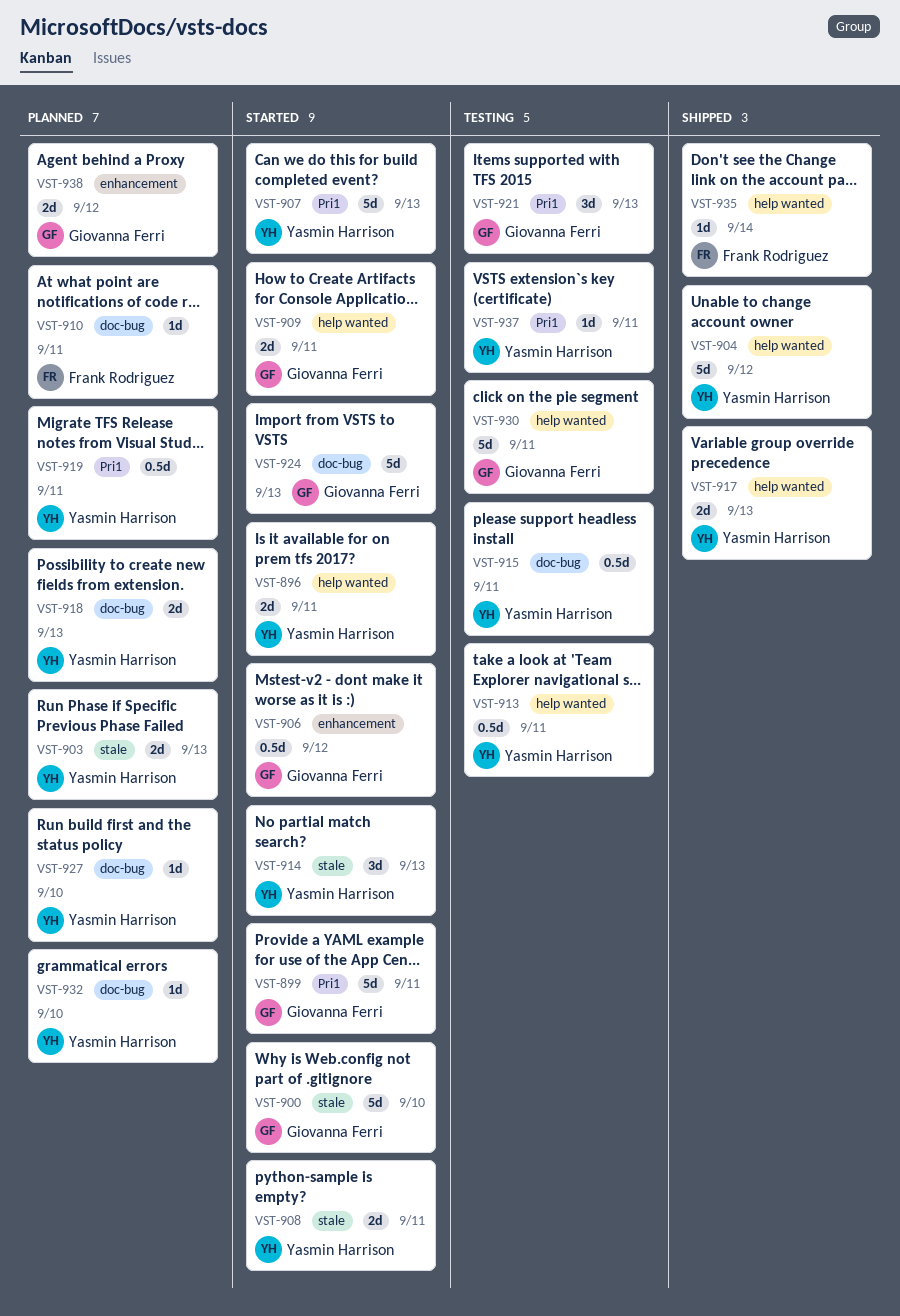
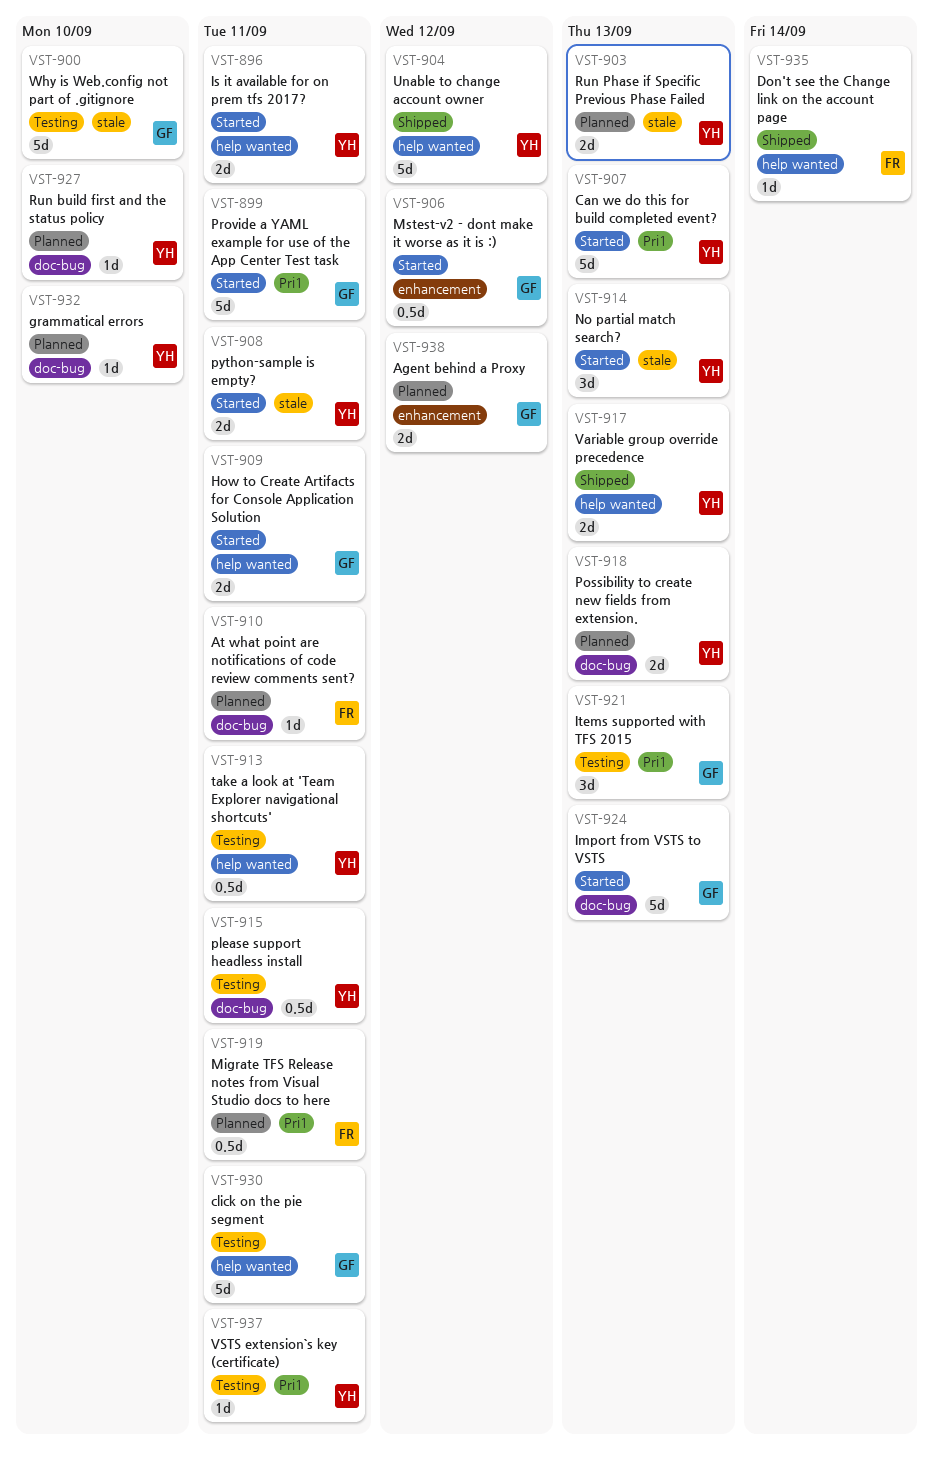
VST-900, status: Started -> Testing
VST-919, owner: Yasmin Harrison -> Frank Rodriguez

